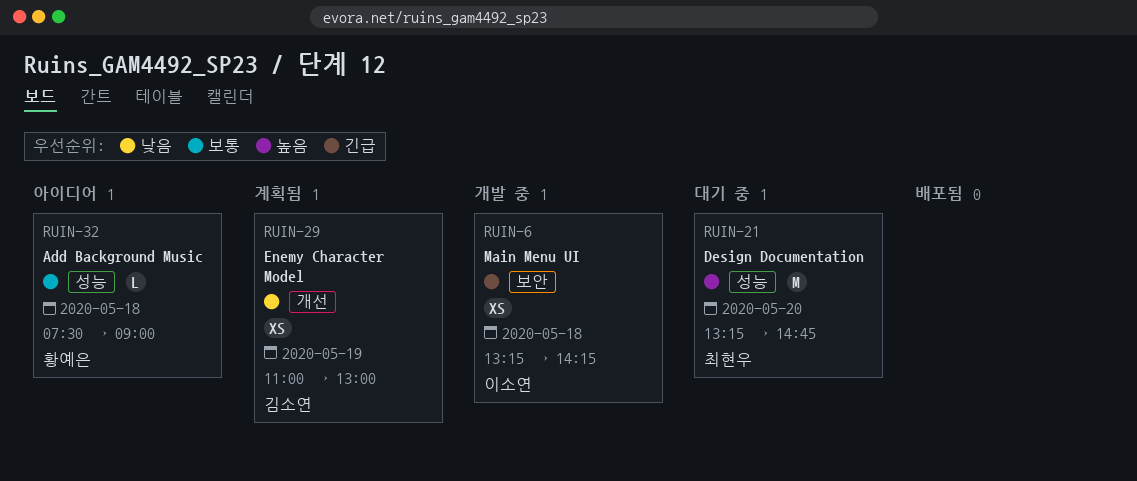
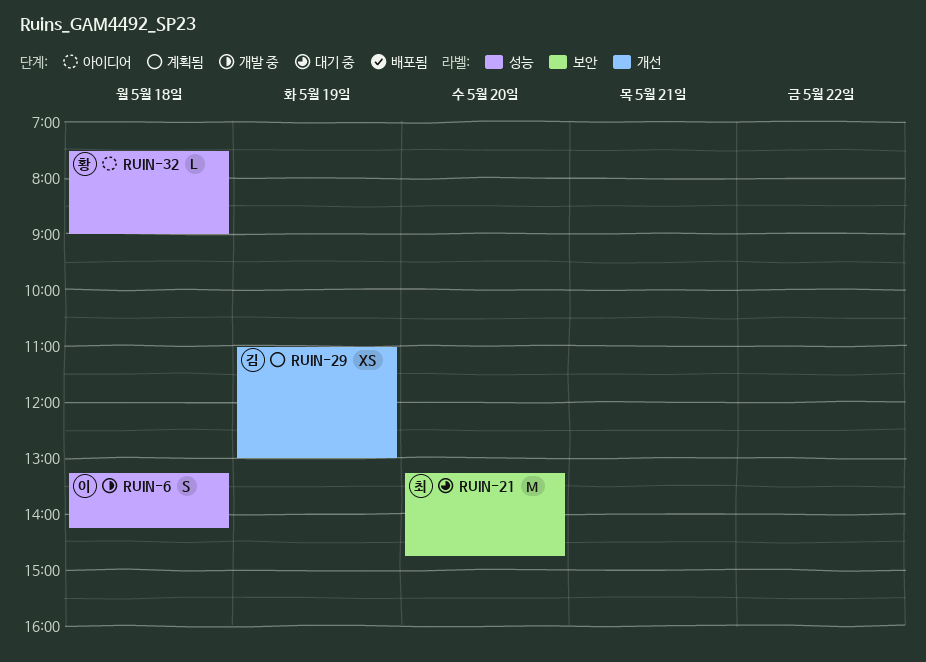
RUIN-6, label: 보안 -> 성능
RUIN-6, estimate: XS -> S
RUIN-21, label: 성능 -> 보안

